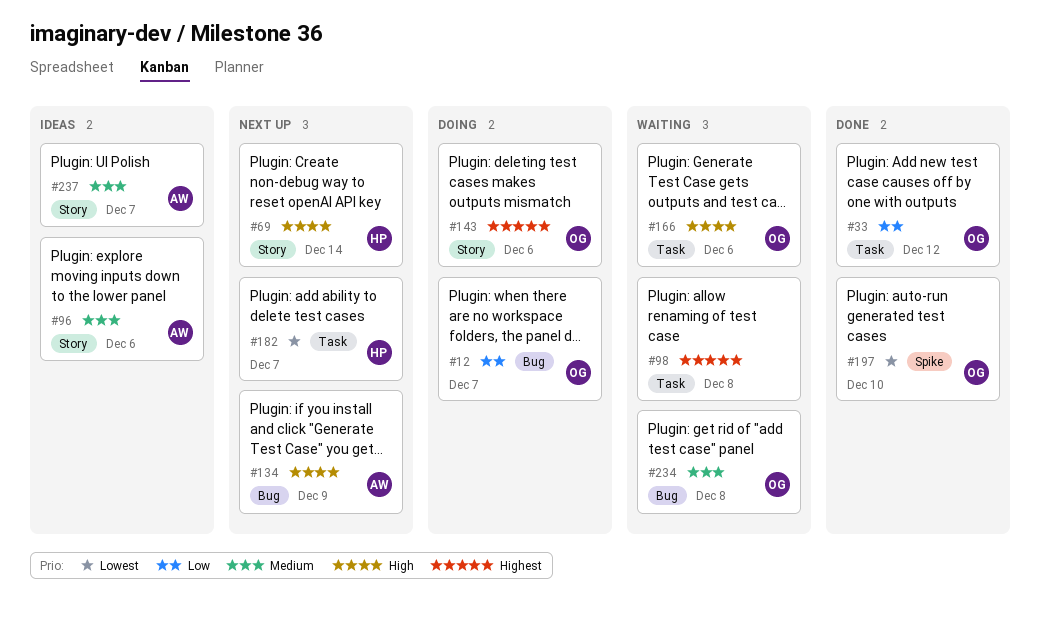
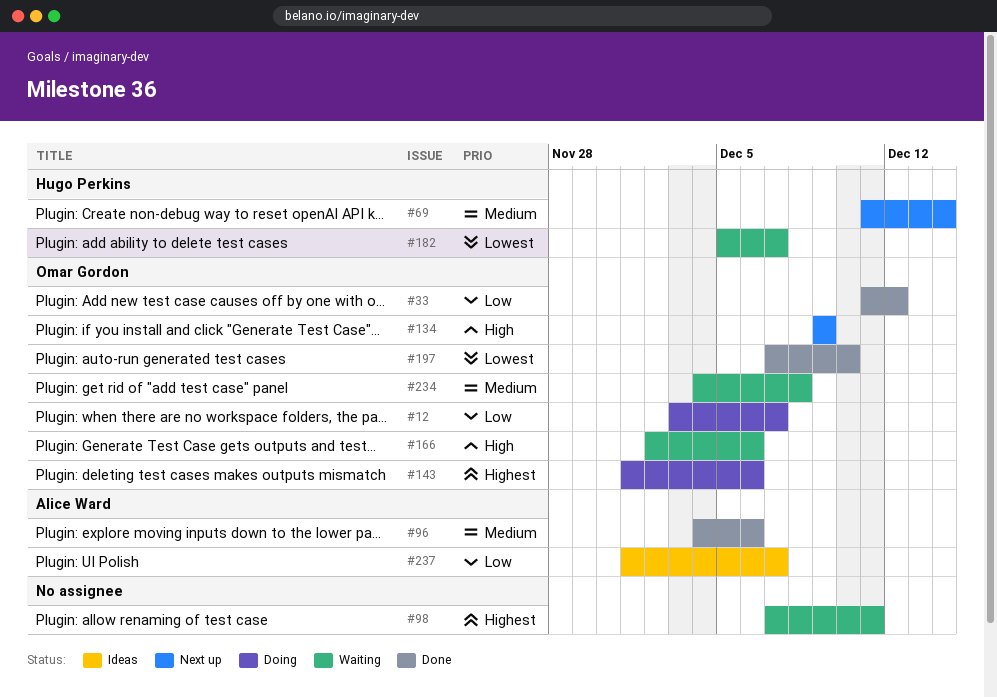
#69, priority: High -> Medium
#96, status: Ideas -> Done
#98, due: Dec 8 -> Dec 11
#134, owner: Alice Ward -> Omar Gordon
#182, status: Next up -> Waiting
#237, priority: Medium -> Low

